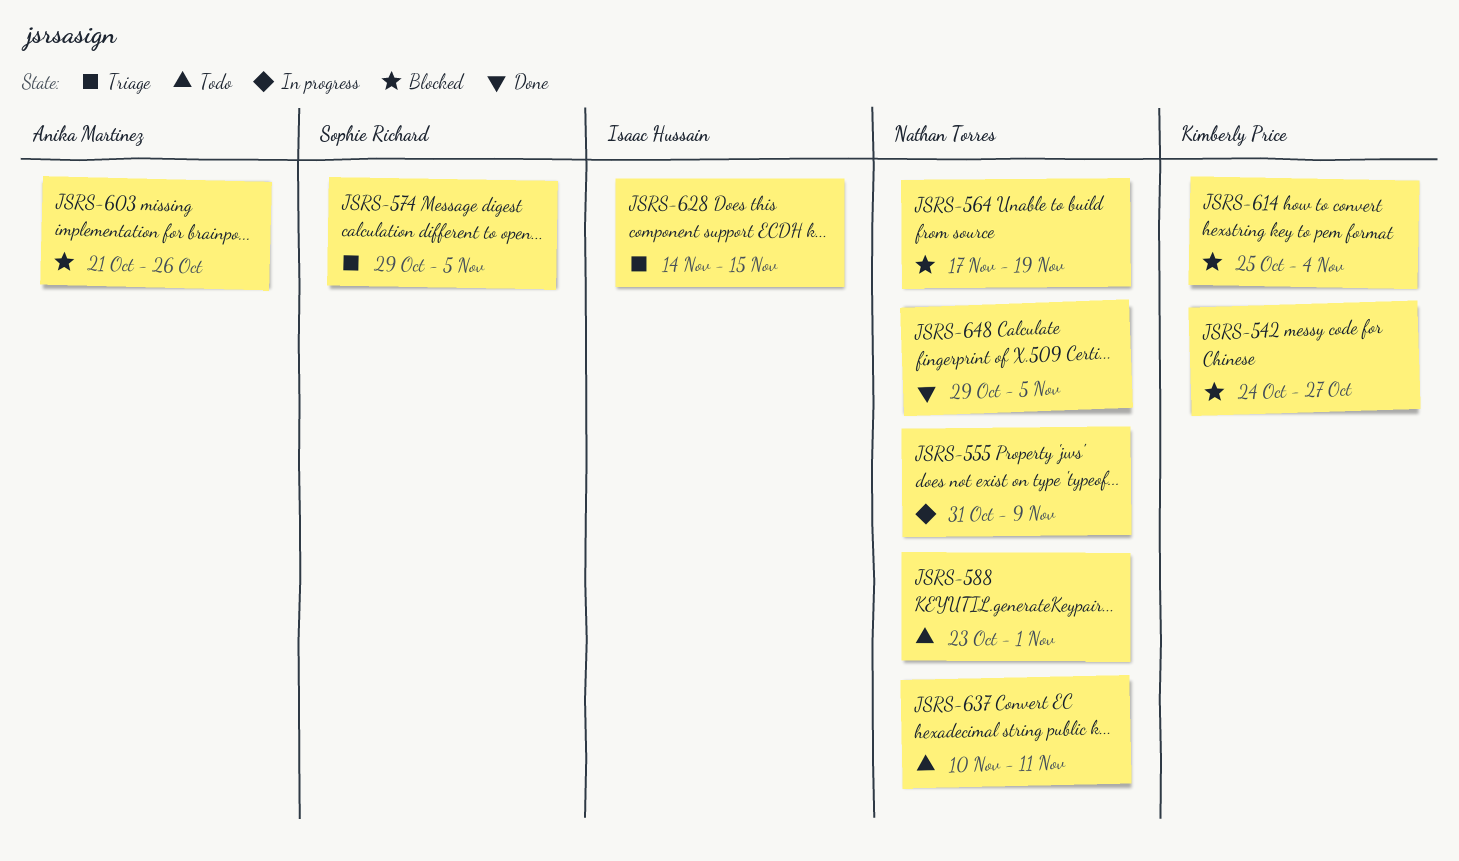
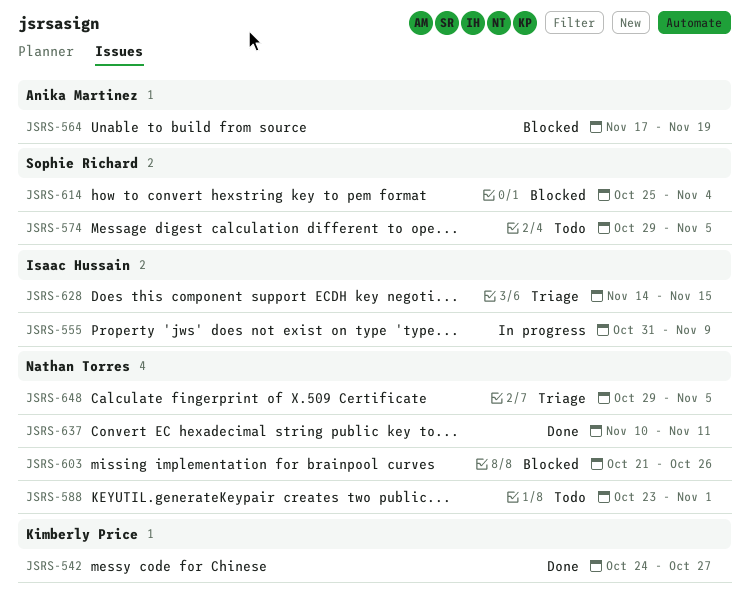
JSRS-542, status: Blocked -> Done
JSRS-555, owner: Nathan Torres -> Isaac Hussain
JSRS-564, owner: Nathan Torres -> Anika Martinez
JSRS-574, status: Triage -> Todo
JSRS-603, owner: Anika Martinez -> Nathan Torres
JSRS-614, owner: Kimberly Price -> Sophie Richard
JSRS-637, status: Todo -> Done
JSRS-648, status: Done -> Triage

